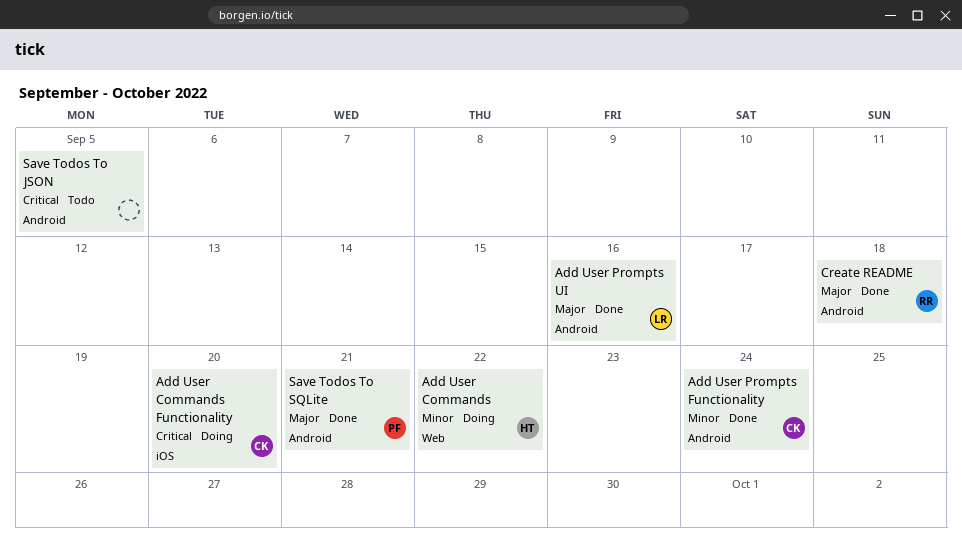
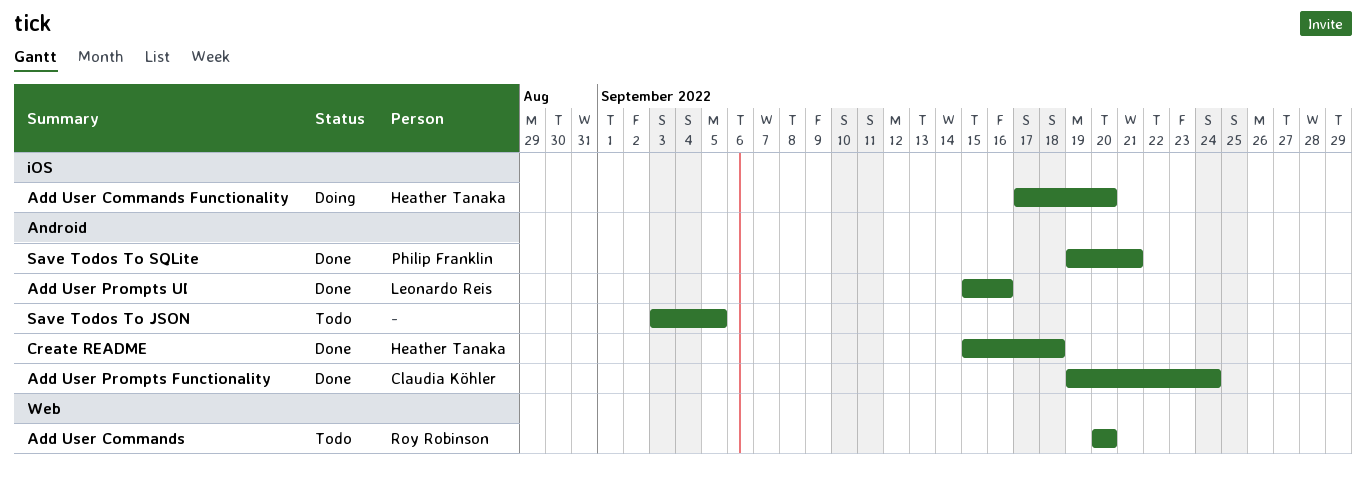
Add User Commands, status: Doing -> Todo
Add User Commands, owner: Heather Tanaka -> Roy Robinson
Add User Commands, due: Sep 22 -> Sep 20
Add User Commands Functionality, owner: Claudia Köhler -> Heather Tanaka
Create README, owner: Roy Robinson -> Heather Tanaka

